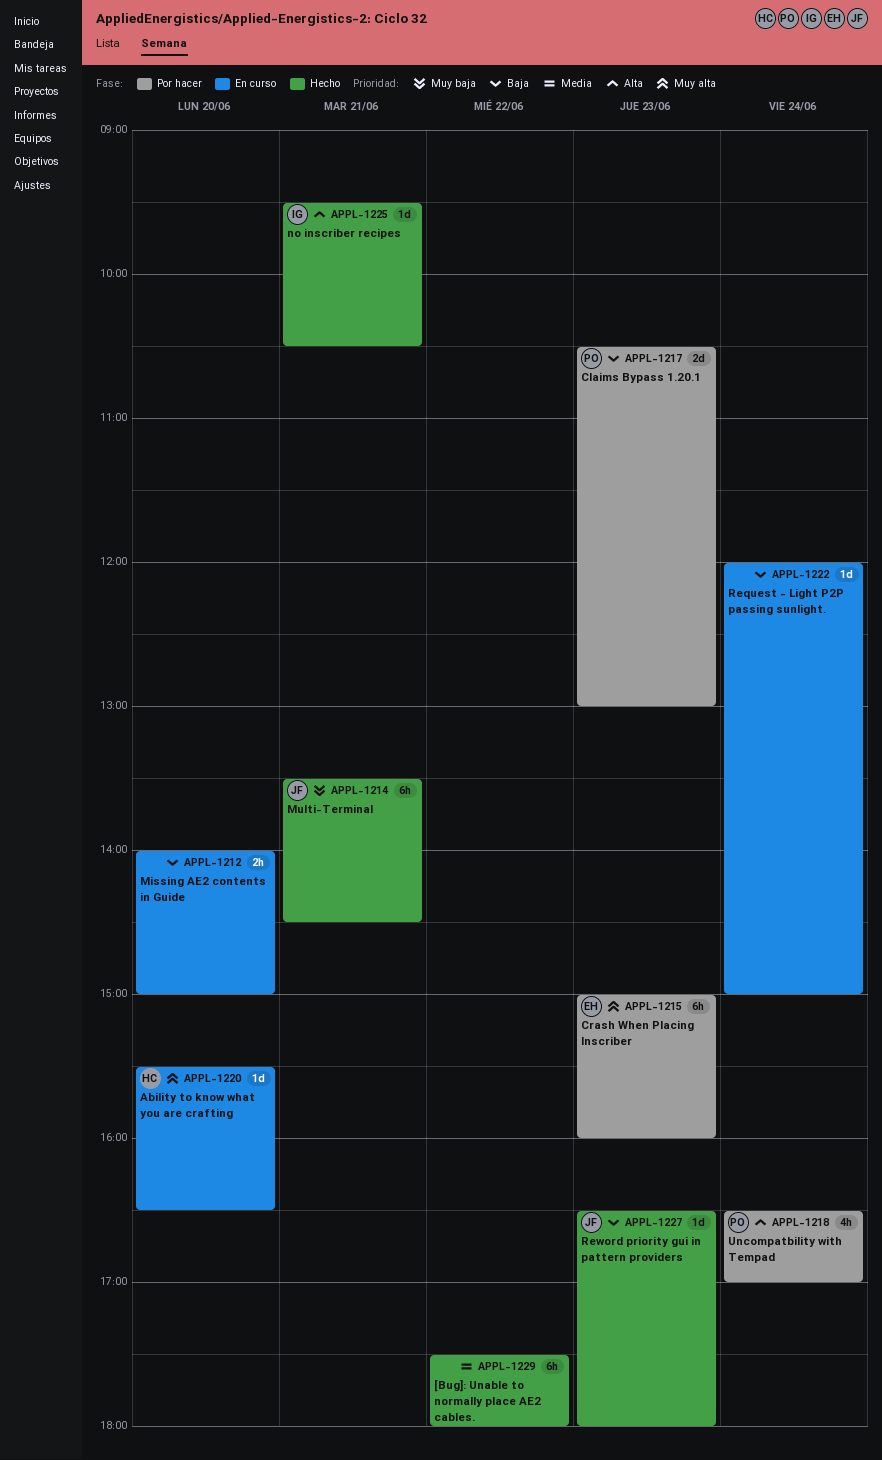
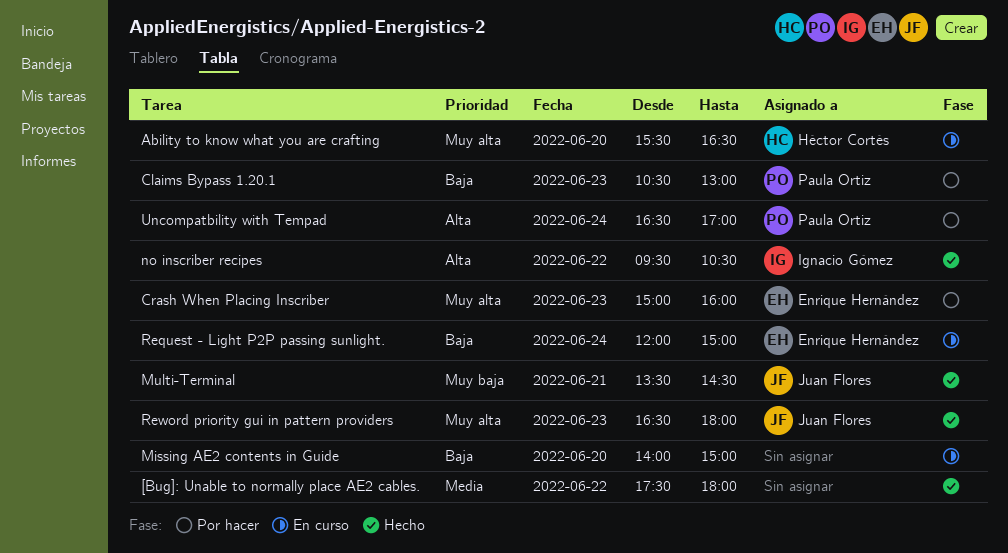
no inscriber recipes, day: Jun 21 -> Jun 22
Request - Light P2P passing sunlight., owner: none -> Enrique Hernández
Reword priority gui in pattern providers, priority: Baja -> Muy alta

